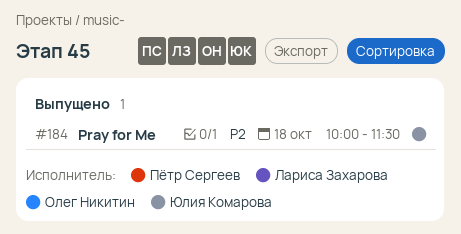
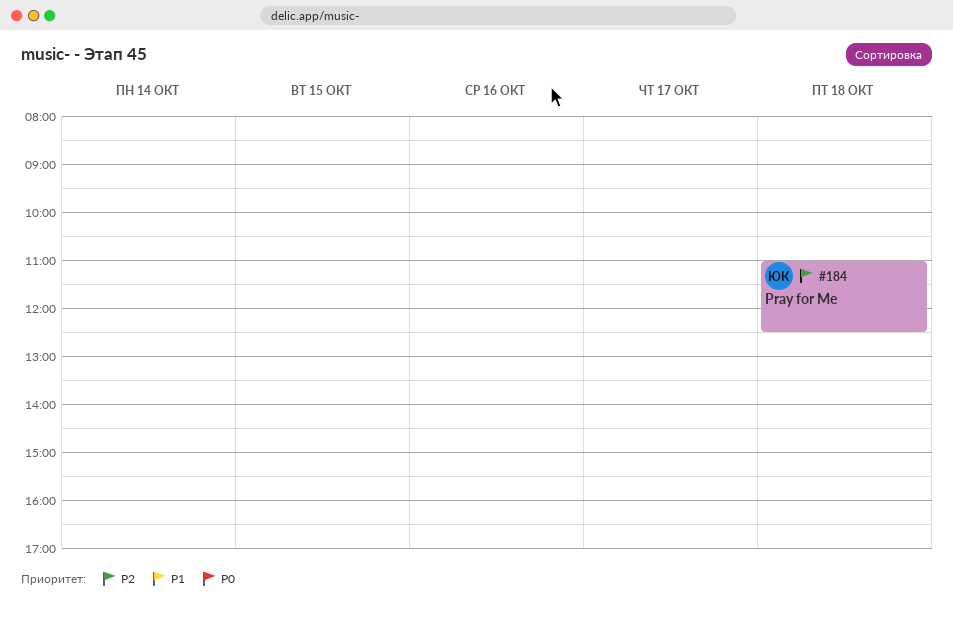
#184, begins: 10:00 -> 11:00
#184, ends: 11:30 -> 12:30

